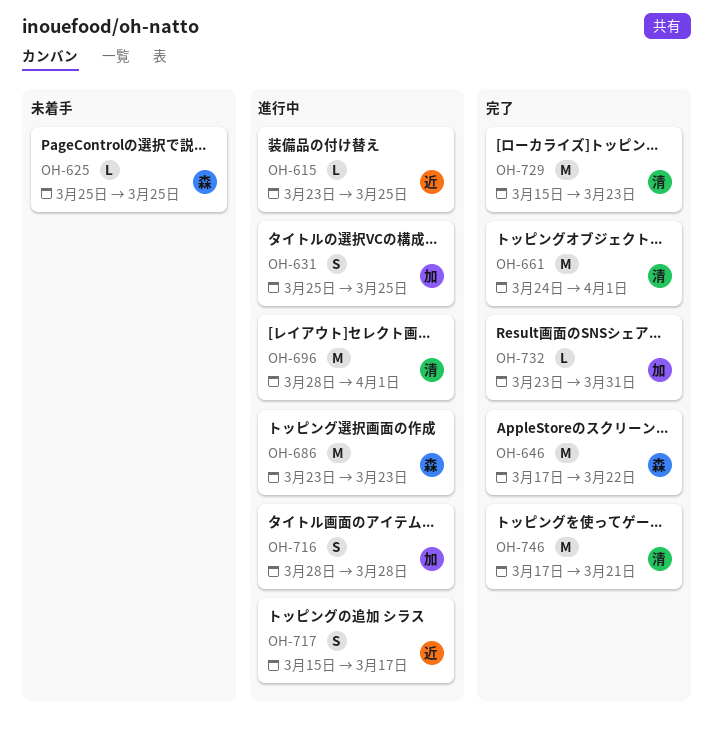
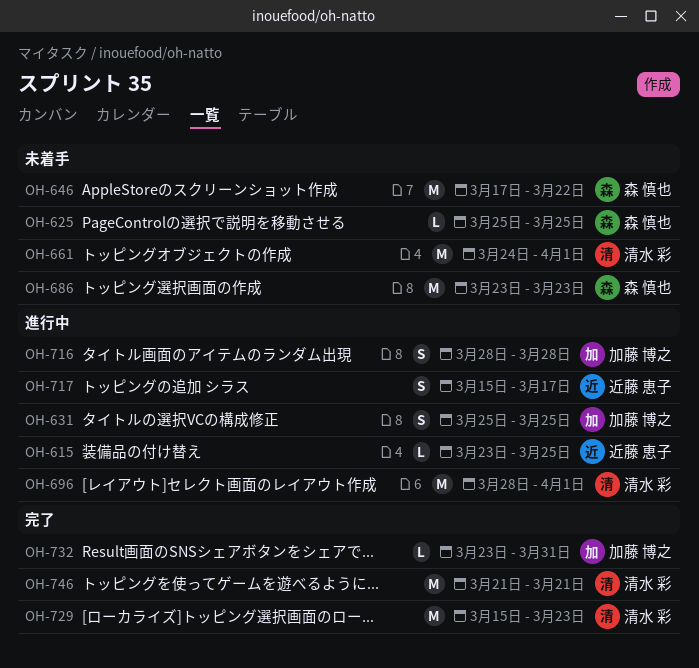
OH-646, status: 完了 -> 未着手
OH-661, status: 完了 -> 未着手
OH-686, status: 進行中 -> 未着手
OH-746, start: Mar 17 -> Mar 21

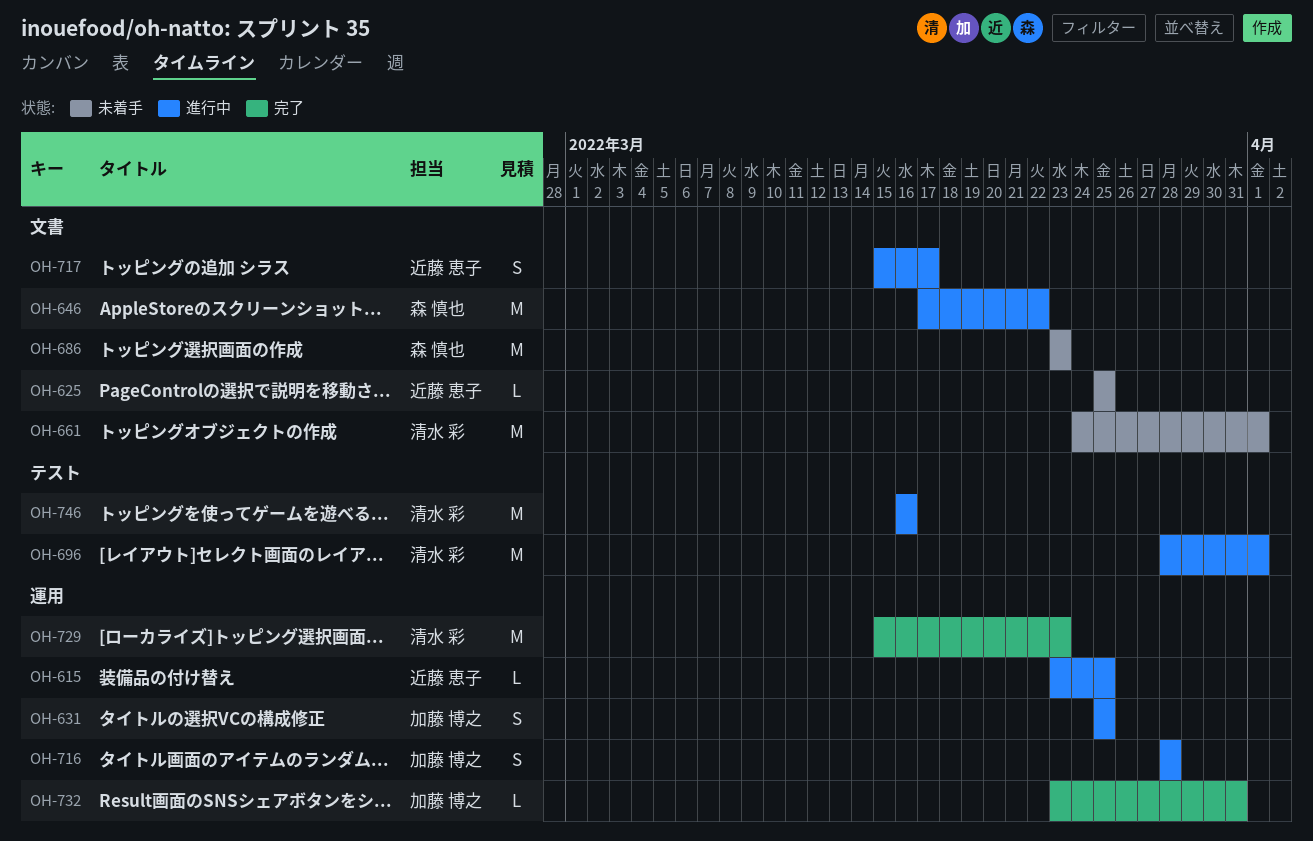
OH-625, owner: 森 慎也 -> 近藤 恵子
OH-646, status: 未着手 -> 進行中
OH-746, status: 完了 -> 進行中
OH-746, start: Mar 21 -> Mar 16
OH-746, due: Mar 21 -> Mar 16

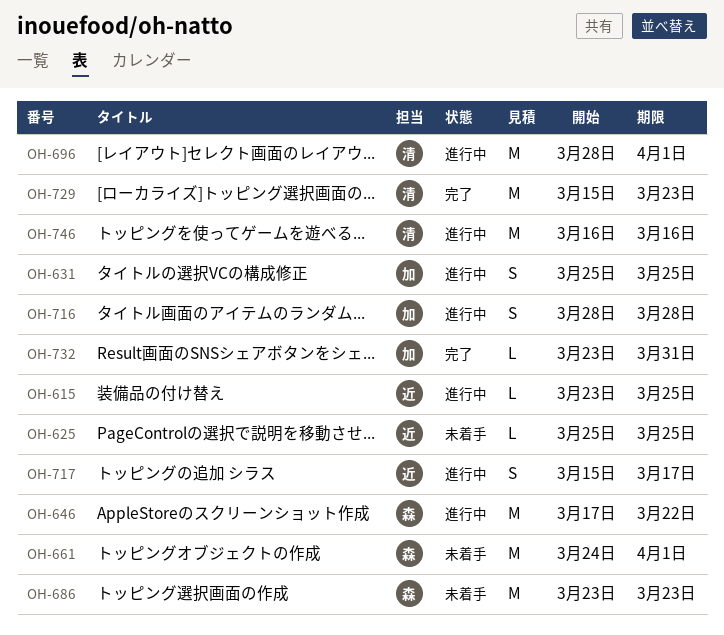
OH-661, owner: 清水 彩 -> 森 慎也

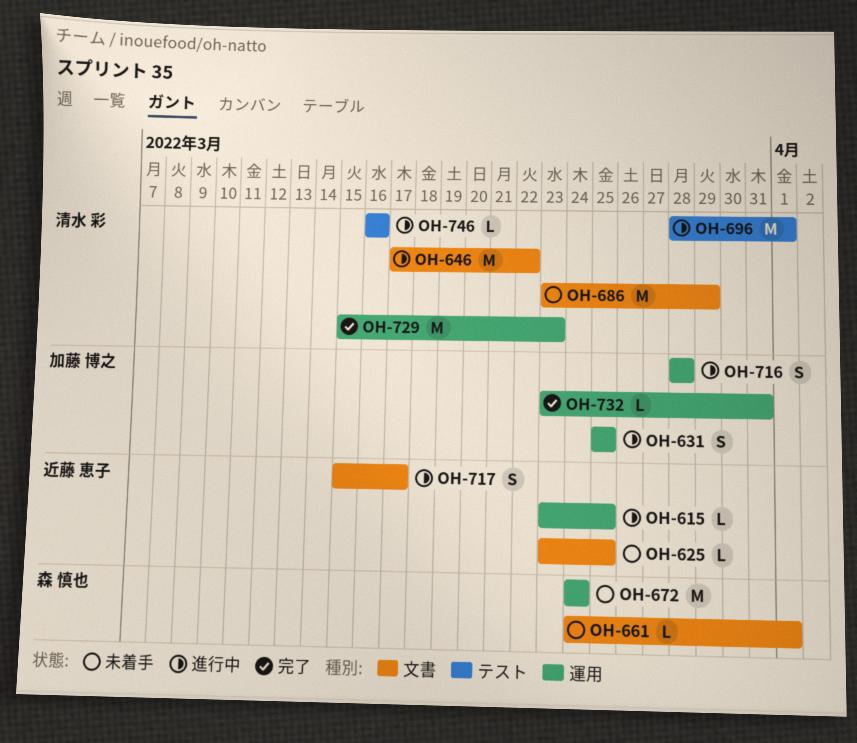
OH-625, start: Mar 25 -> Mar 23
OH-646, owner: 森 慎也 -> 清水 彩
OH-661, estimate: M -> L
OH-672: none -> present
OH-686, owner: 森 慎也 -> 清水 彩
OH-686, due: Mar 23 -> Mar 29
OH-746, estimate: M -> L

